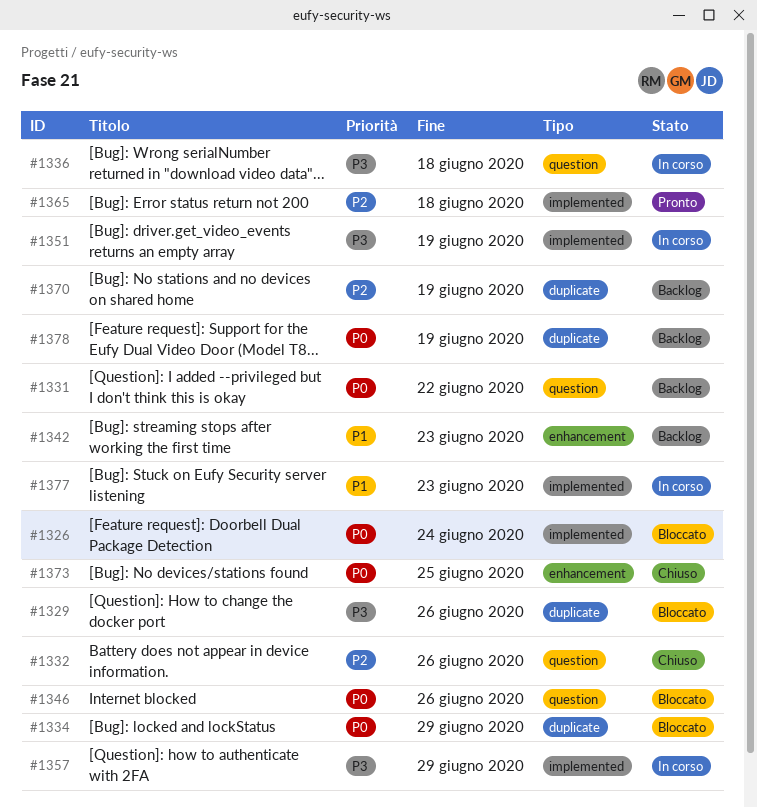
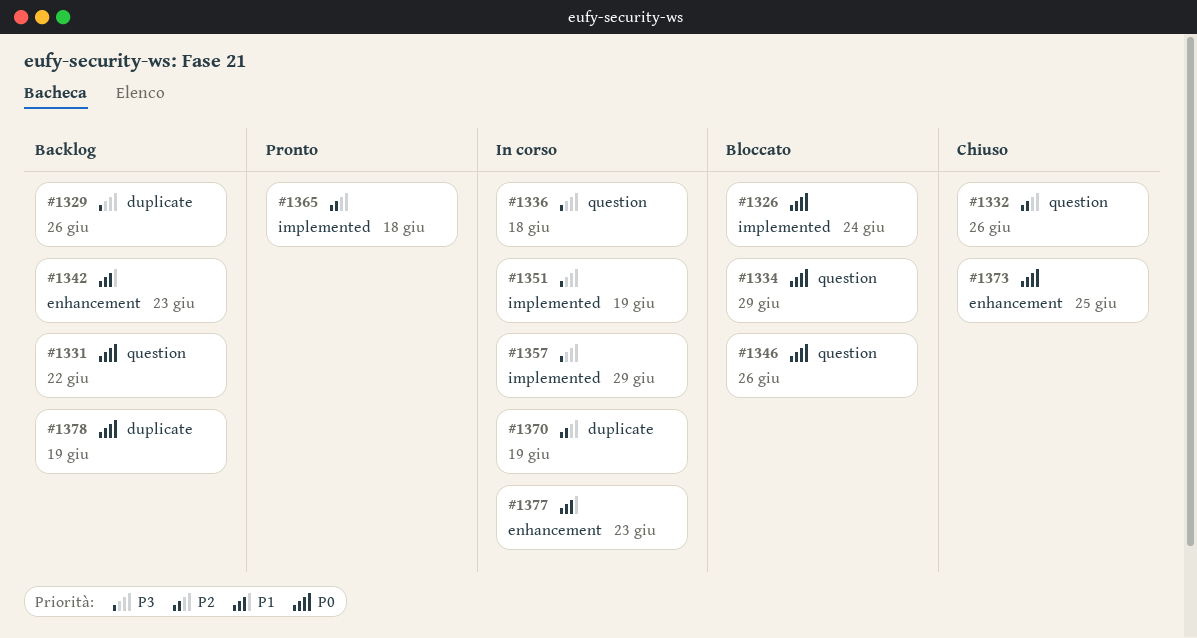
#1329, status: Bloccato -> Backlog
#1334, label: duplicate -> question
#1370, status: Backlog -> In corso
#1377, label: implemented -> enhancement

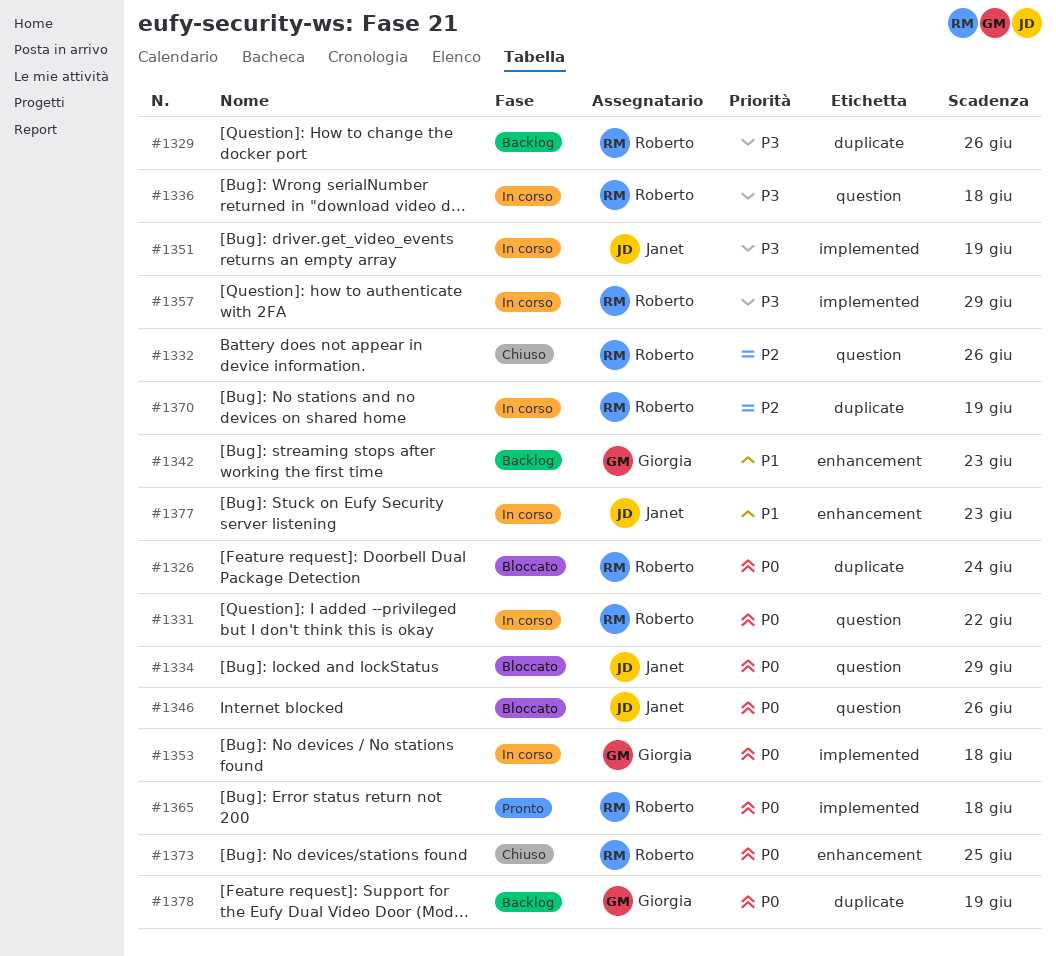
#1326, label: implemented -> duplicate
#1331, status: Backlog -> In corso
#1353: none -> present
#1365, priority: P2 -> P0

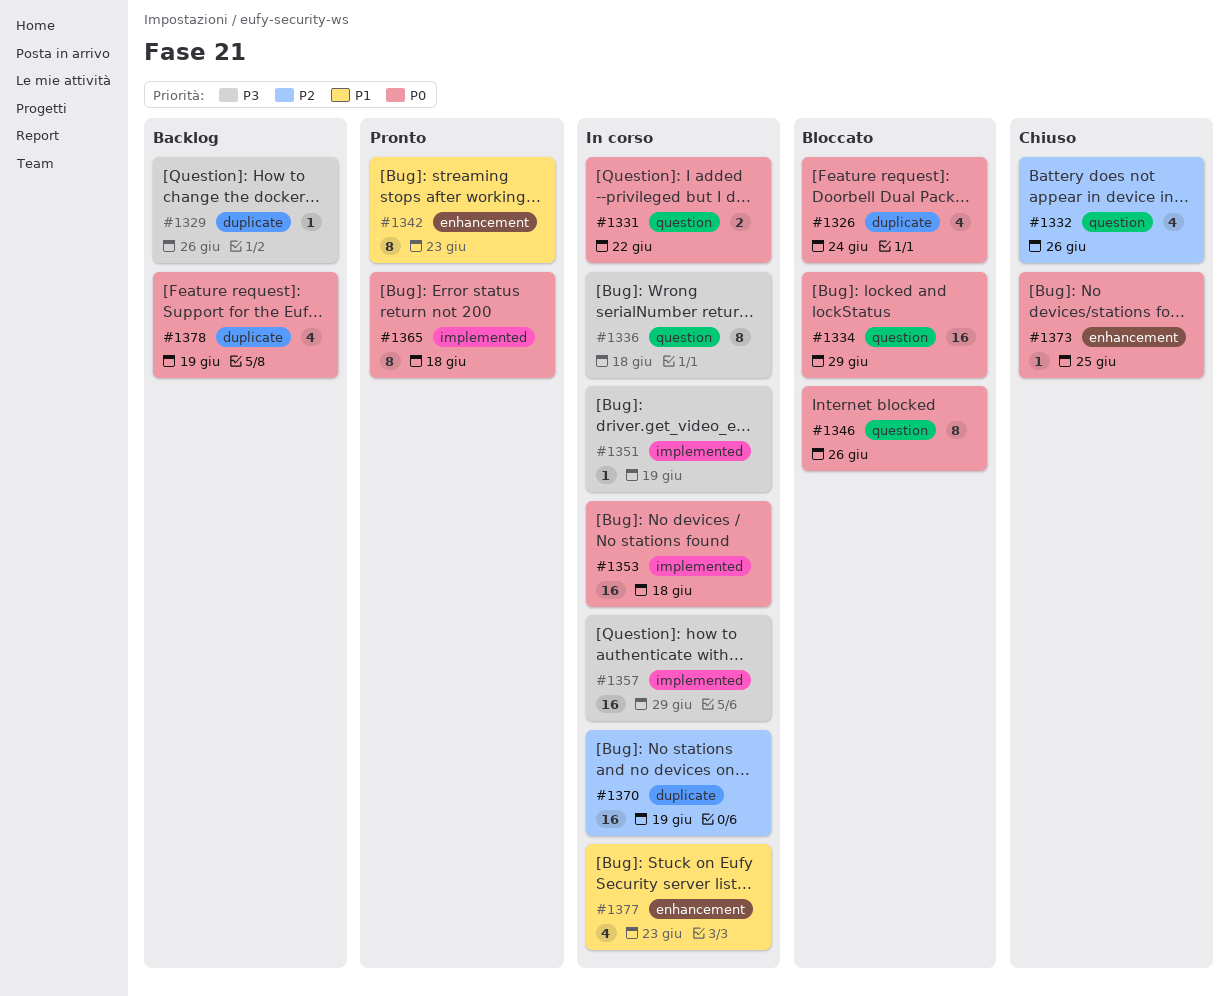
#1342, status: Backlog -> Pronto

